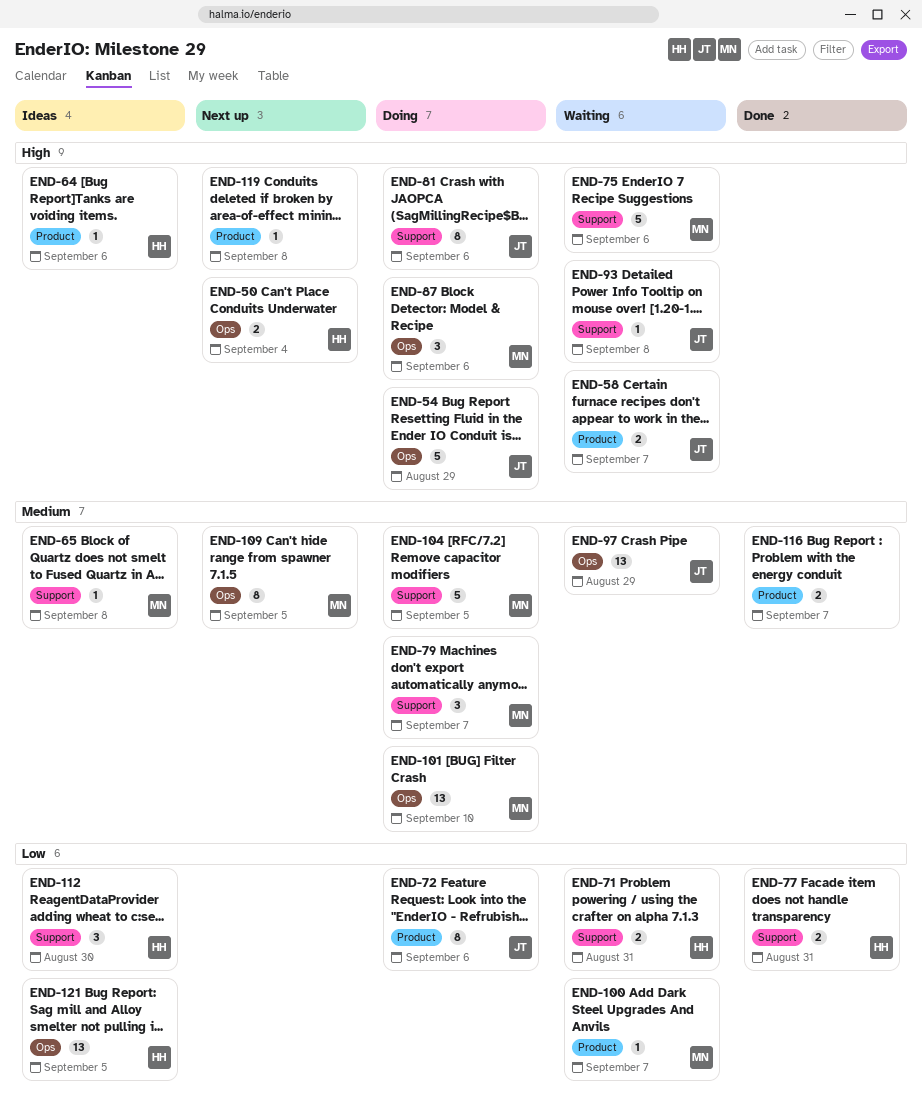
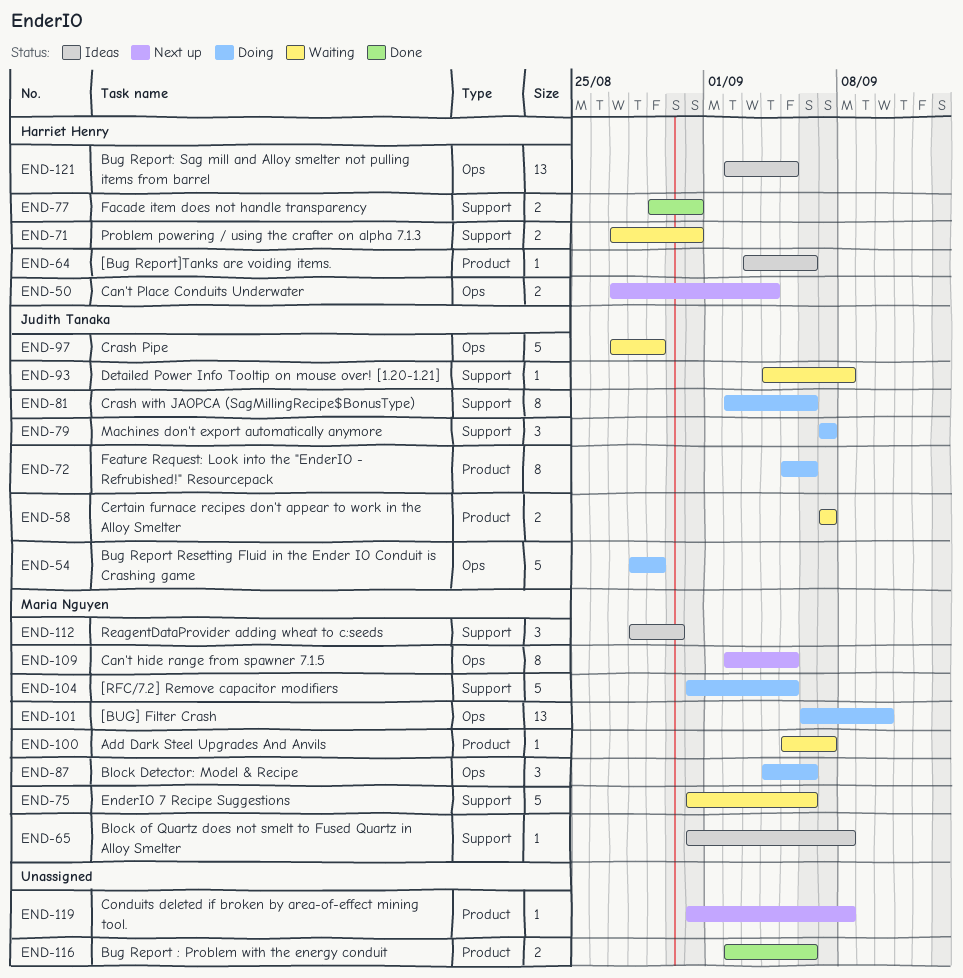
END-79, owner: Maria Nguyen -> Judith Tanaka
END-97, estimate: 13 -> 5
END-112, owner: Harriet Henry -> Maria Nguyen
END-116, due: Sep 7 -> Sep 6

